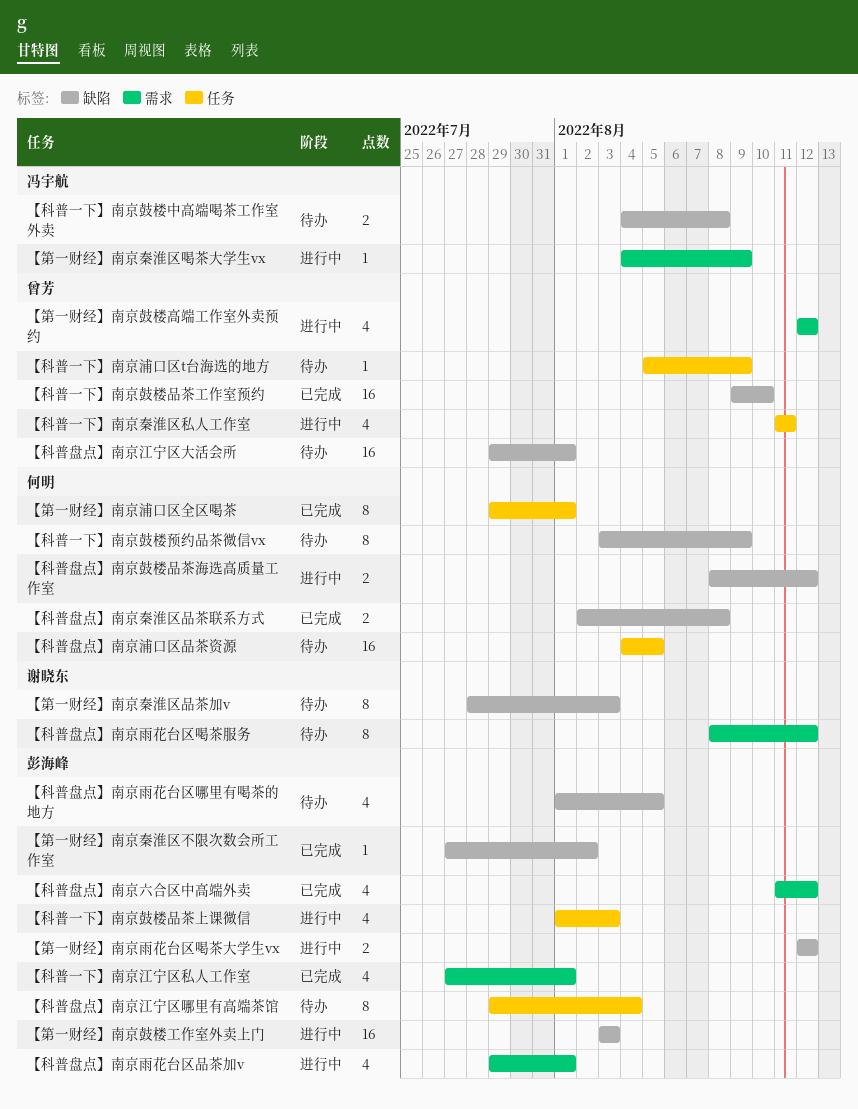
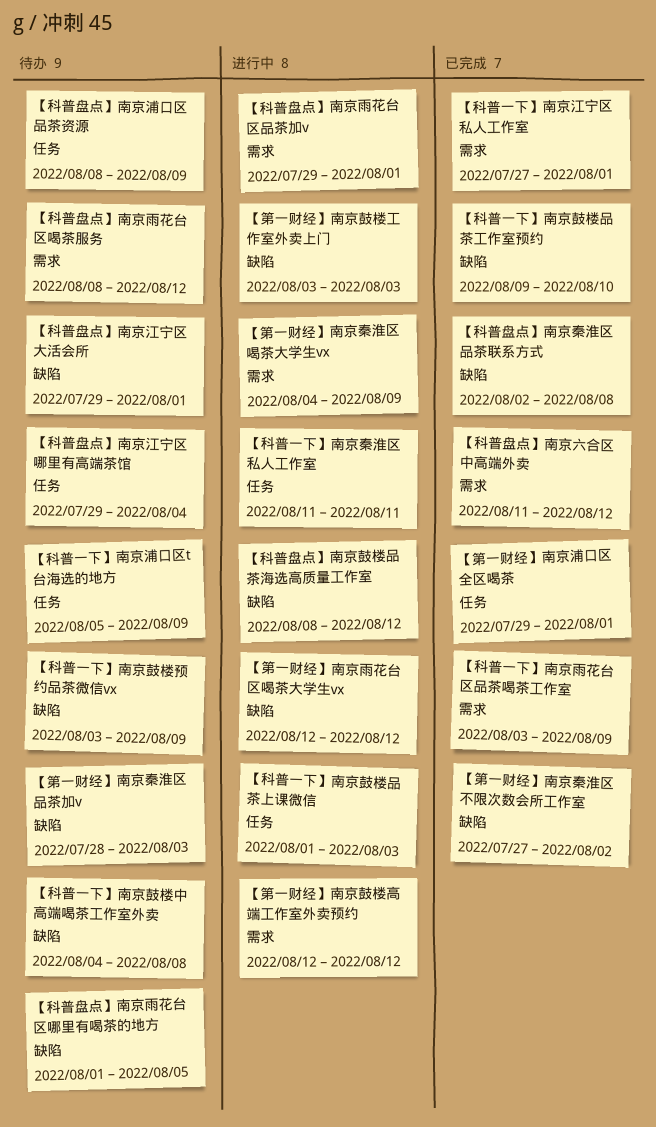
【科普一下】南京雨花台区品茶喝茶工作室: none -> present
【科普盘点】南京浦口区品茶资源, start: Aug 4 -> Aug 8
【科普盘点】南京浦口区品茶资源, due: Aug 5 -> Aug 9

